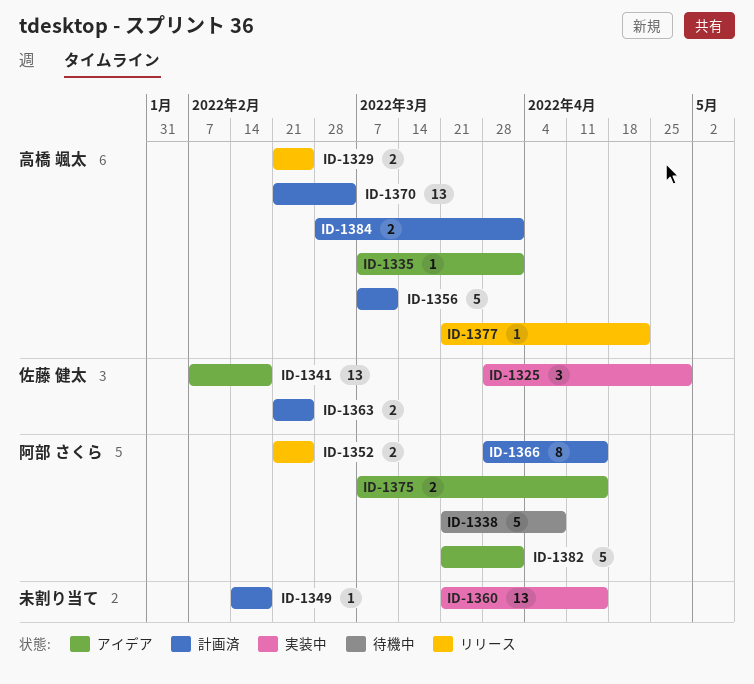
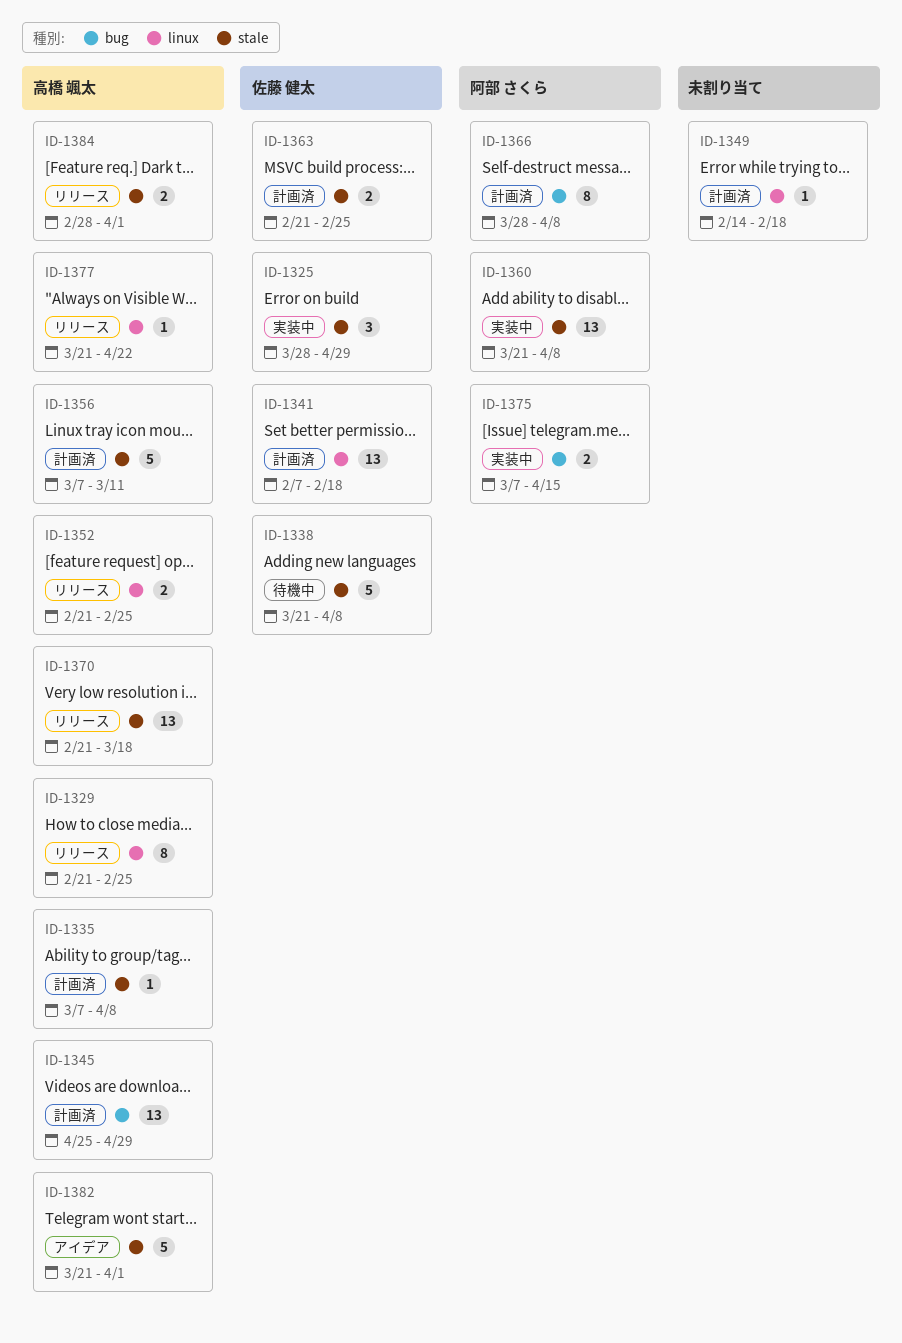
ID-1329, estimate: 2 -> 8
ID-1335, status: アイデア -> 計画済
ID-1335, due: Apr 1 -> Apr 8
ID-1338, owner: 阿部 さくら -> 佐藤 健太
ID-1341, status: アイデア -> 計画済
ID-1345: none -> present
ID-1352, owner: 阿部 さくら -> 高橋 颯太
ID-1360, owner: none -> 阿部 さくら
ID-1360, due: Apr 15 -> Apr 8
ID-1366, due: Apr 15 -> Apr 8
ID-1370, status: 計画済 -> リリース
ID-1370, due: Mar 4 -> Mar 18
ID-1375, status: アイデア -> 実装中
ID-1382, owner: 阿部 さくら -> 高橋 颯太
ID-1384, status: 計画済 -> リリース

